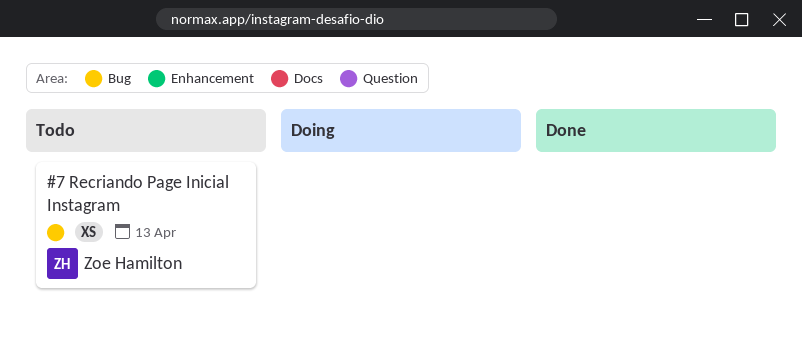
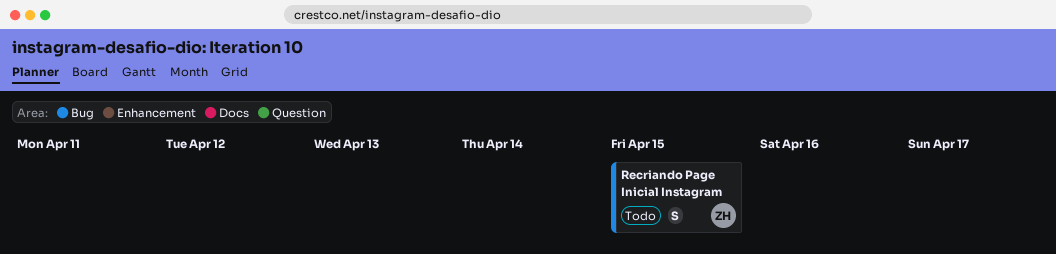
Recriando Page Inicial Instagram, estimate: XS -> S
Recriando Page Inicial Instagram, due: Apr 13 -> Apr 15

